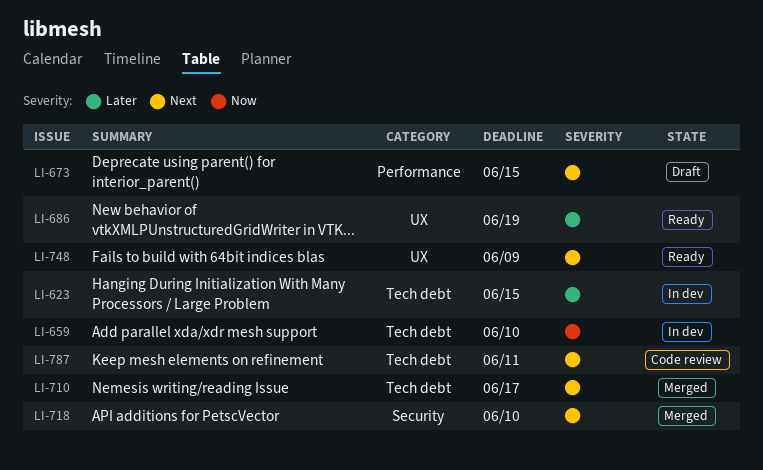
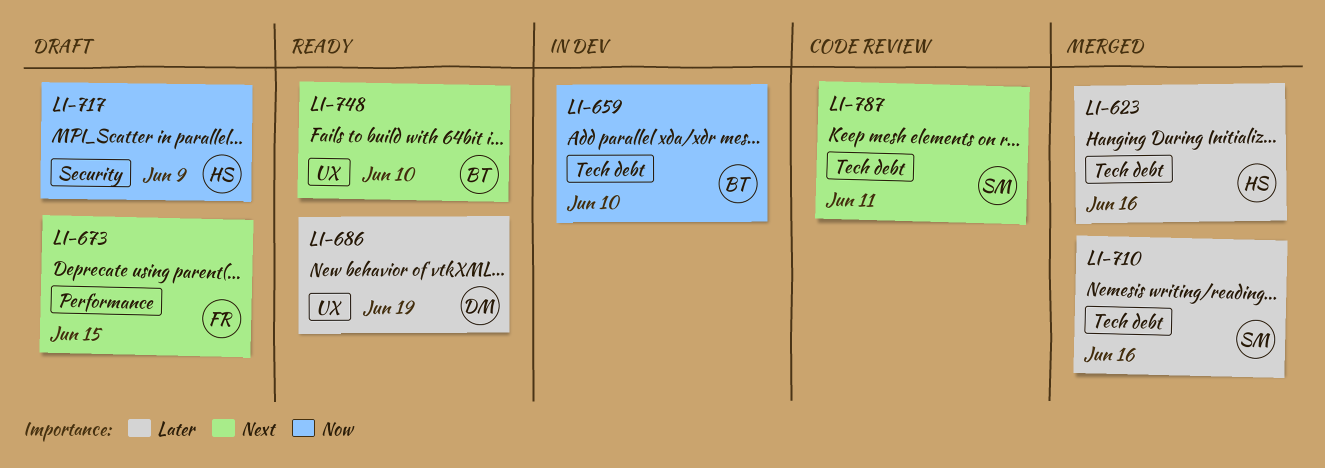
LI-623, status: In dev -> Merged
LI-623, due: Jun 15 -> Jun 16
LI-710, priority: Next -> Later
LI-710, due: Jun 17 -> Jun 16
LI-717: none -> present
LI-718: present -> none
LI-748, due: Jun 9 -> Jun 10

